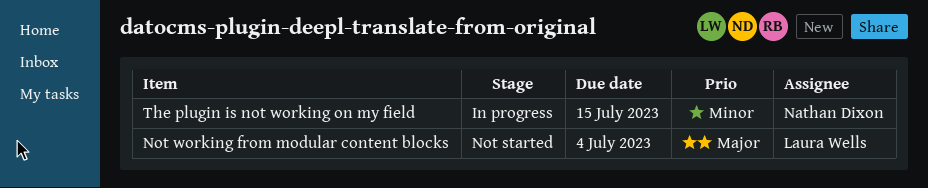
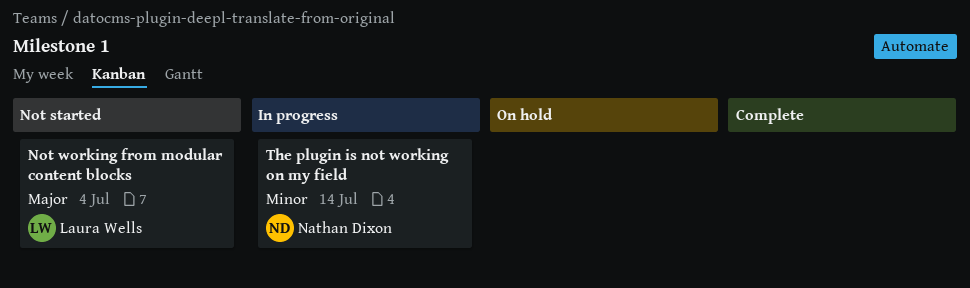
The plugin is not working on my field, due: Jul 15 -> Jul 14

